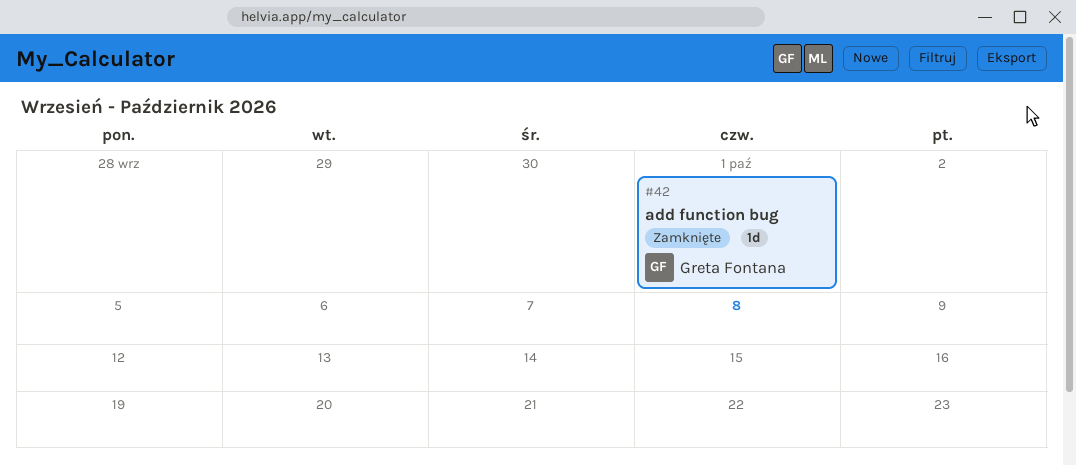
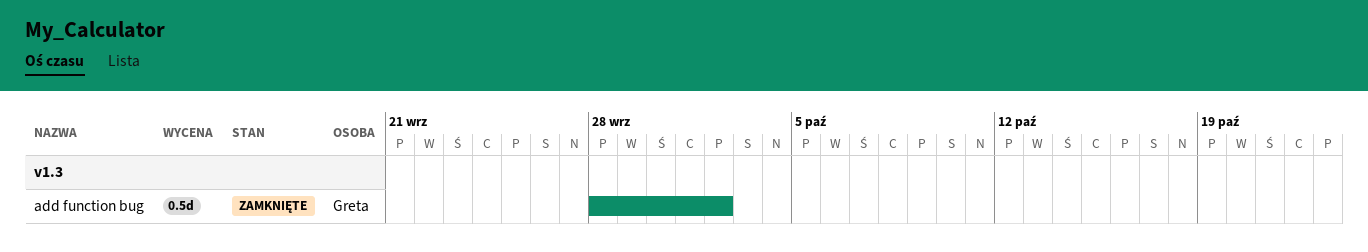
add function bug, estimate: 1d -> 0.5d
add function bug, due: Oct 1 -> Oct 2

